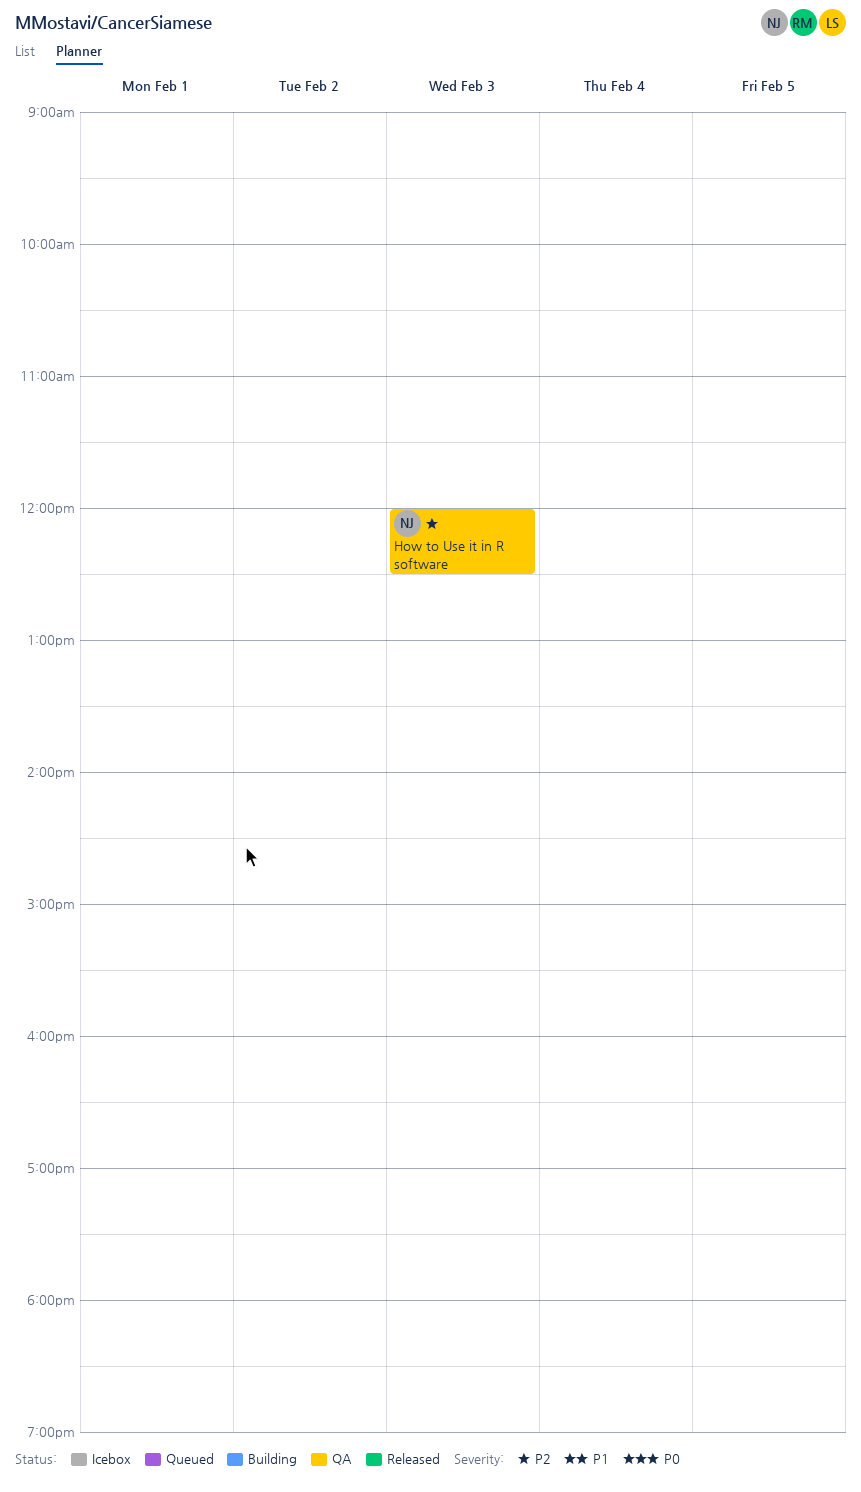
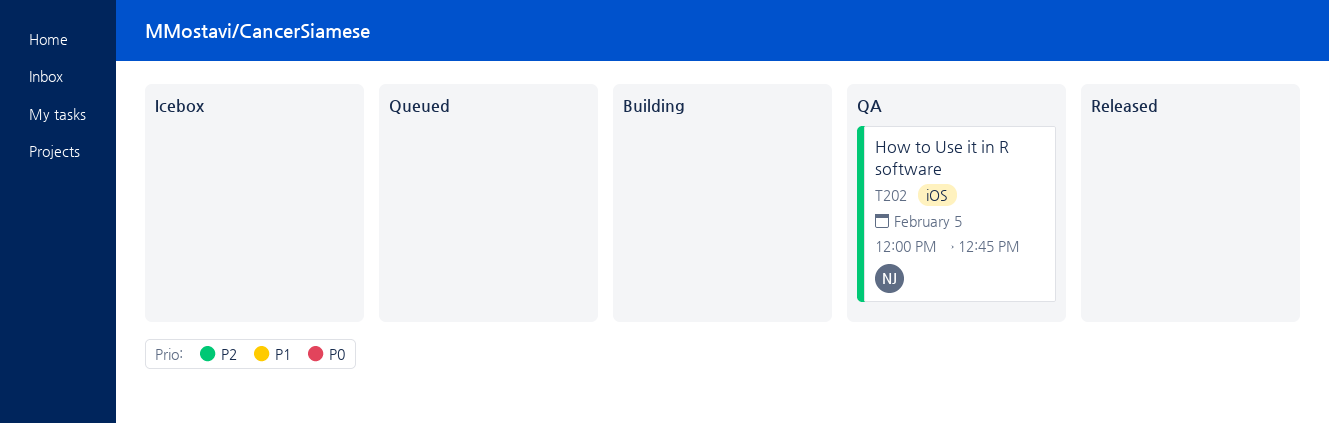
How to Use it in R software, day: Feb 3 -> Feb 5
How to Use it in R software, ends: 12:30 -> 12:45

